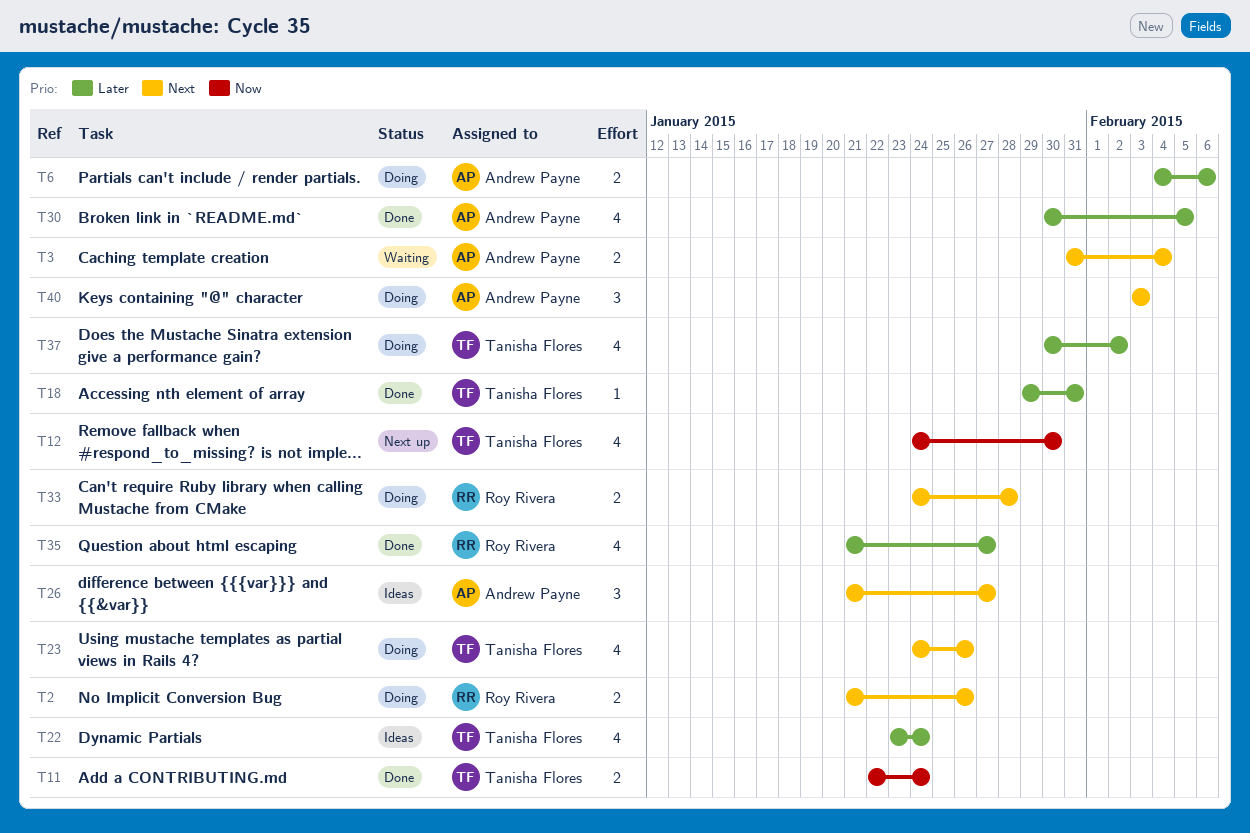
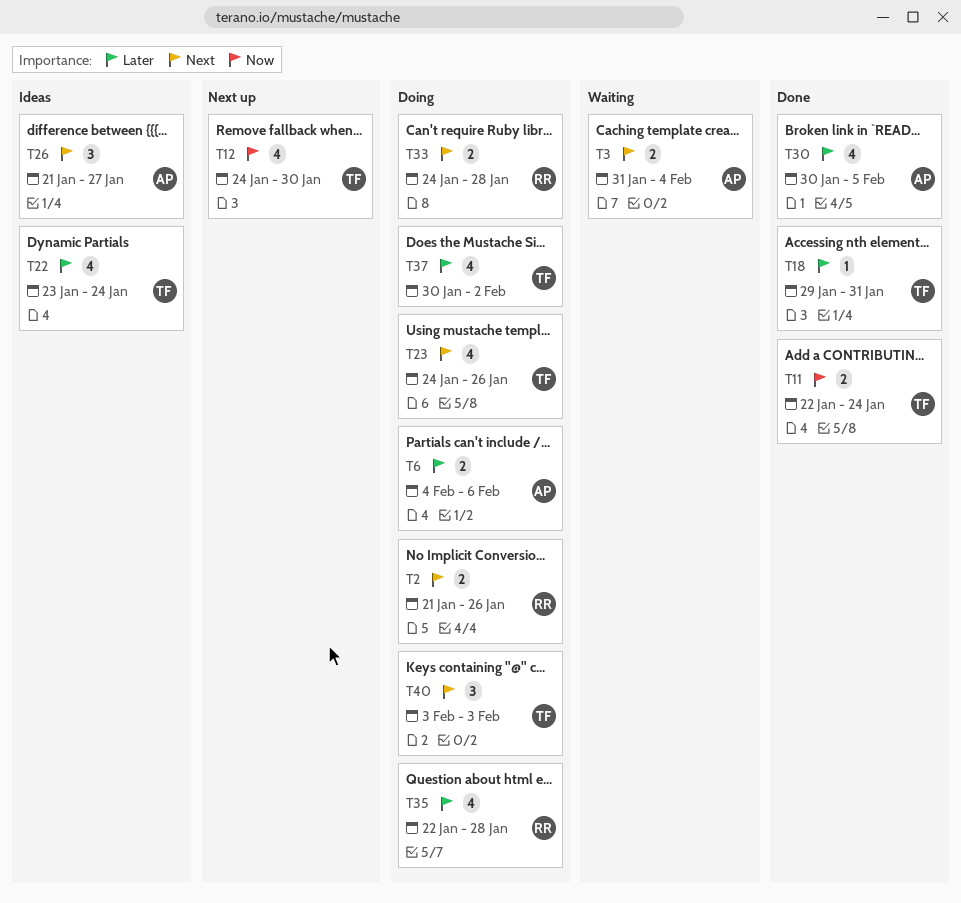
T35, status: Done -> Doing
T35, start: Jan 21 -> Jan 22
T35, due: Jan 27 -> Jan 28
T40, owner: Andrew Payne -> Tanisha Flores

